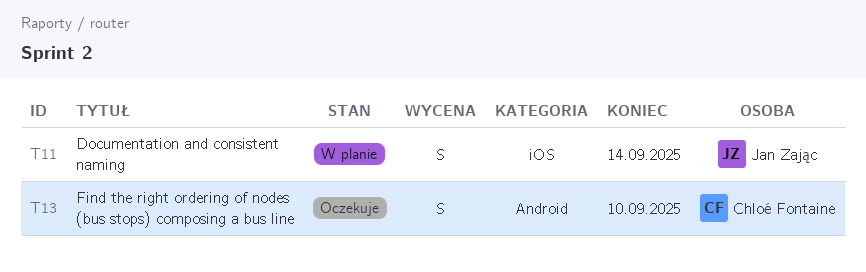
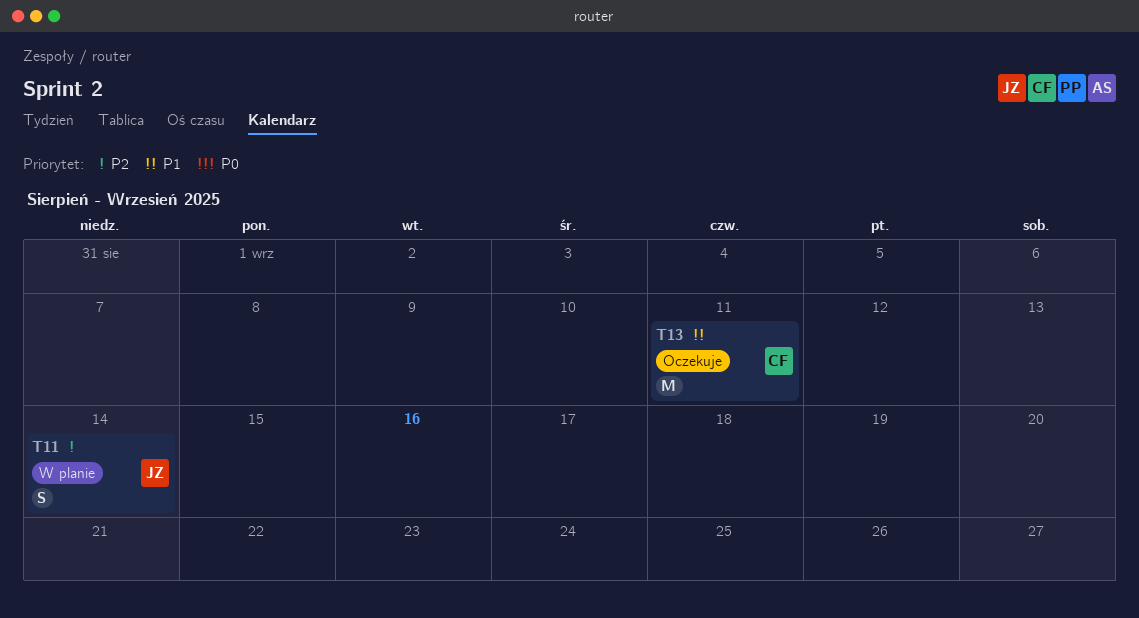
T13, estimate: S -> M
T13, due: Sep 10 -> Sep 11

